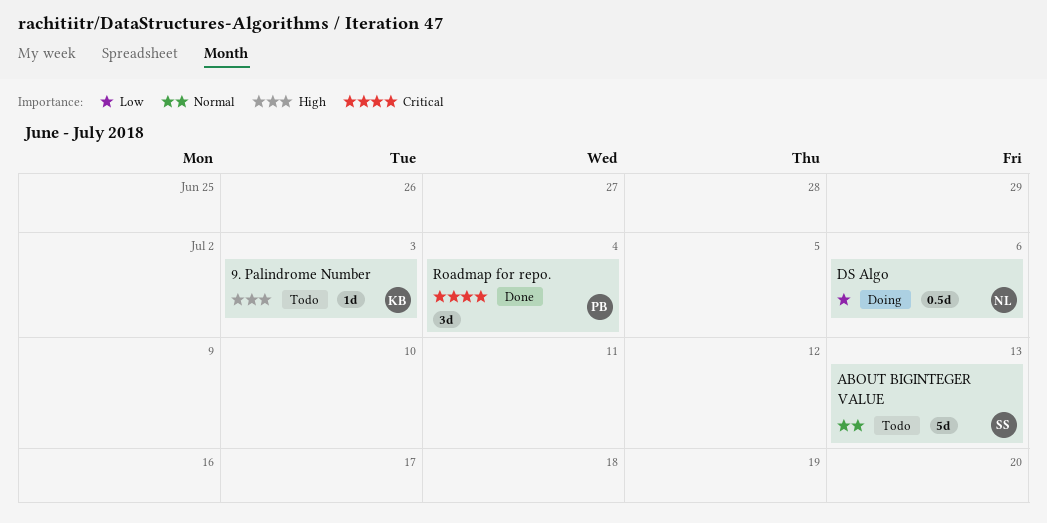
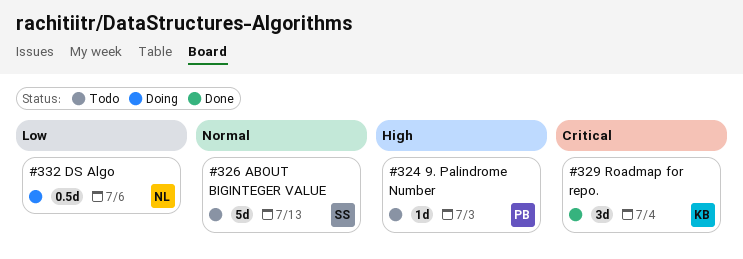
9. Palindrome Number, owner: KB -> PB
Roadmap for repo., owner: PB -> KB

